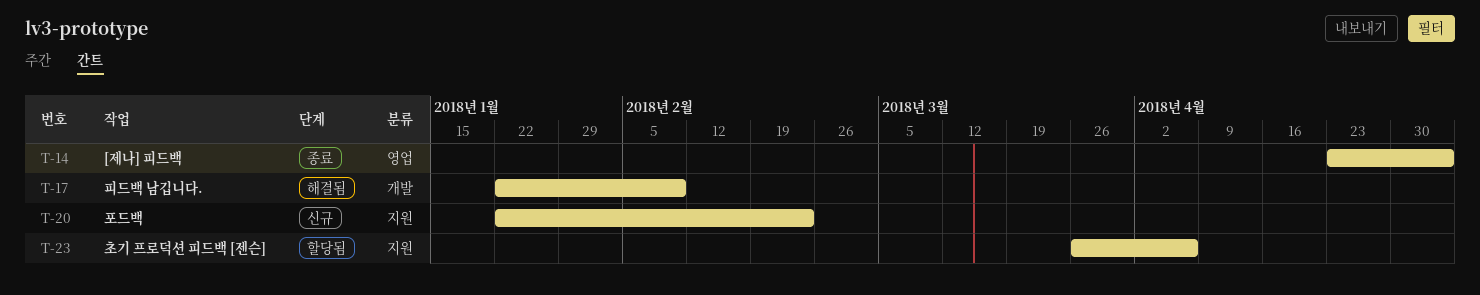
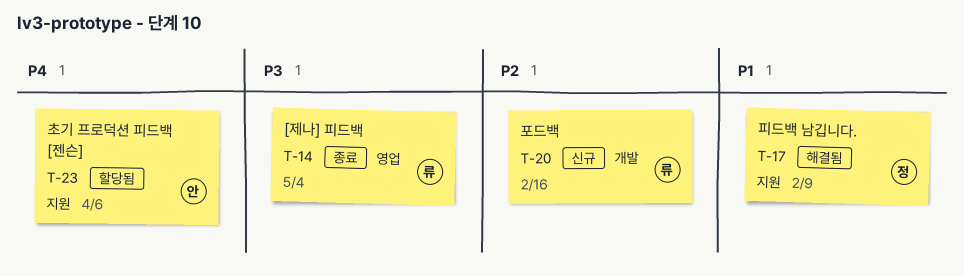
T-17, label: 개발 -> 지원
T-20, label: 지원 -> 개발
T-20, due: Feb 23 -> Feb 16

